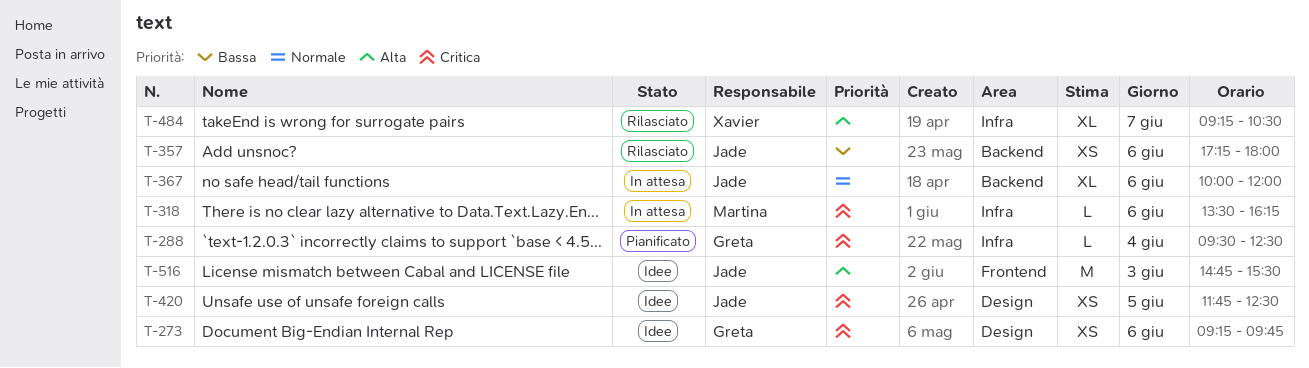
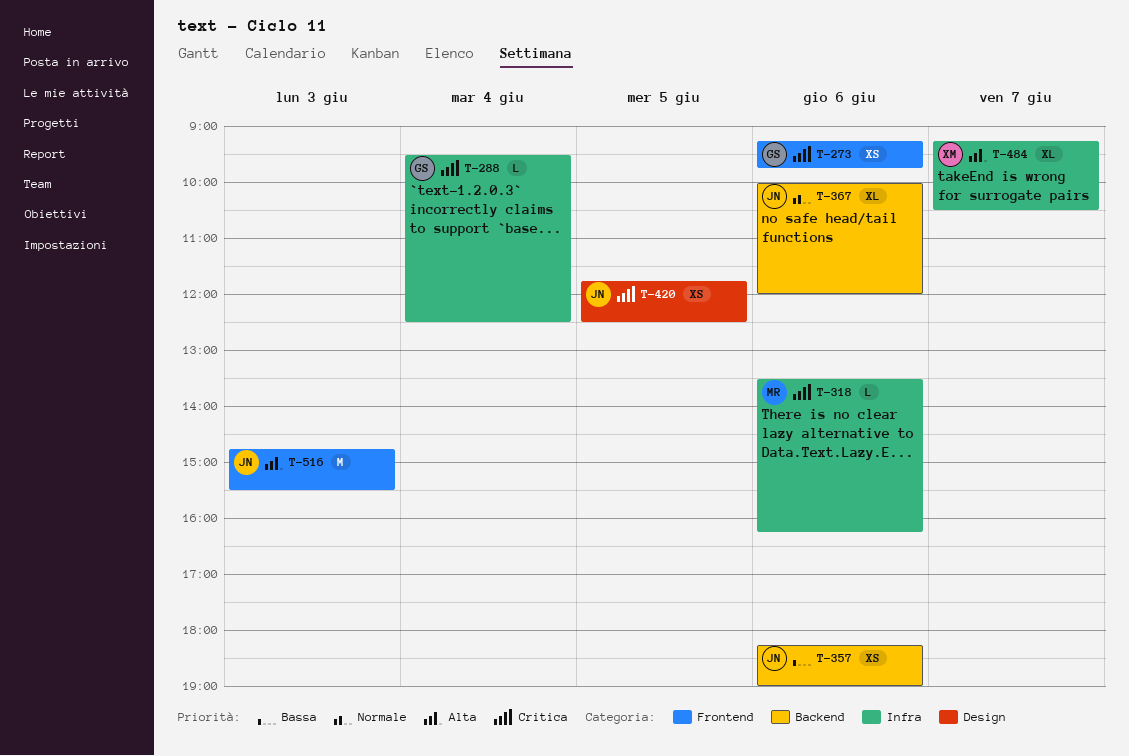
T-273, label: Design -> Frontend
T-357, begins: 17:15 -> 18:15
T-357, ends: 18:00 -> 19:00

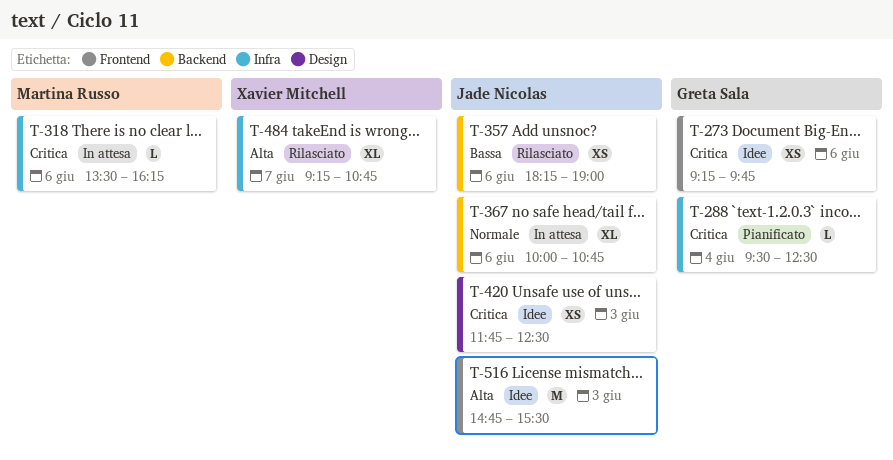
T-367, ends: 12:00 -> 10:45
T-420, day: Jun 5 -> Jun 3
T-484, ends: 10:30 -> 10:45

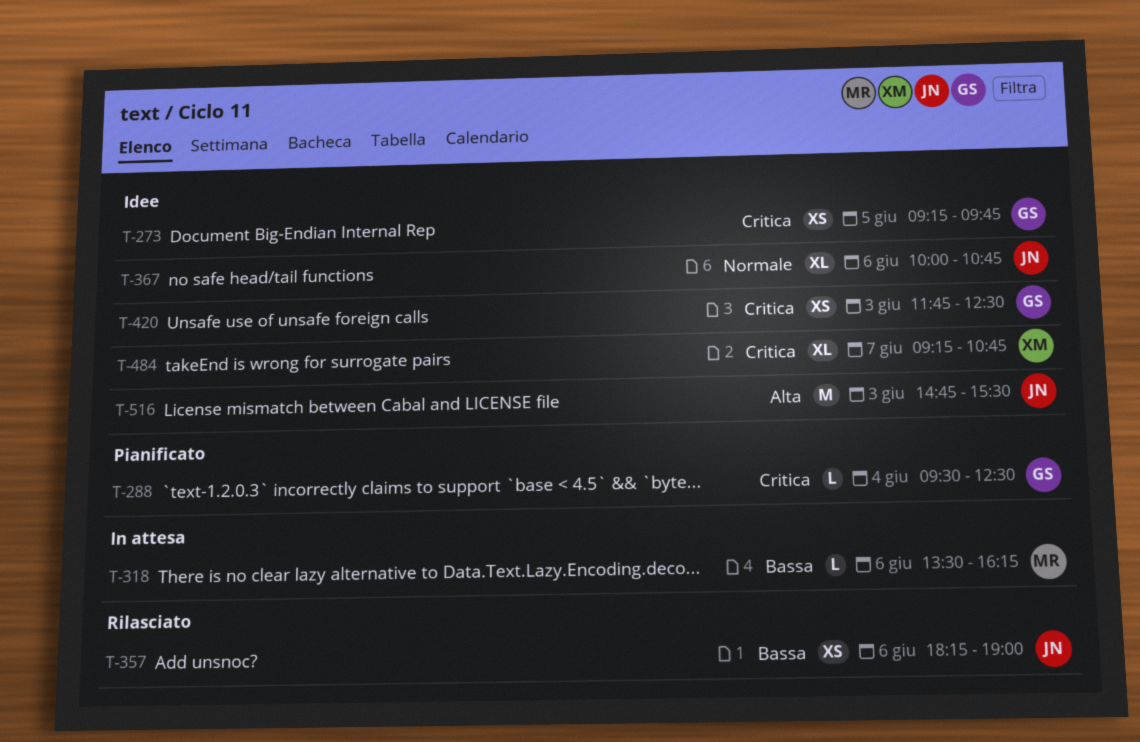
T-273, day: Jun 6 -> Jun 5
T-318, priority: Critica -> Bassa
T-367, status: In attesa -> Idee
T-420, owner: Jade Nicolas -> Greta Sala
T-484, status: Rilasciato -> Idee
T-484, priority: Alta -> Critica

